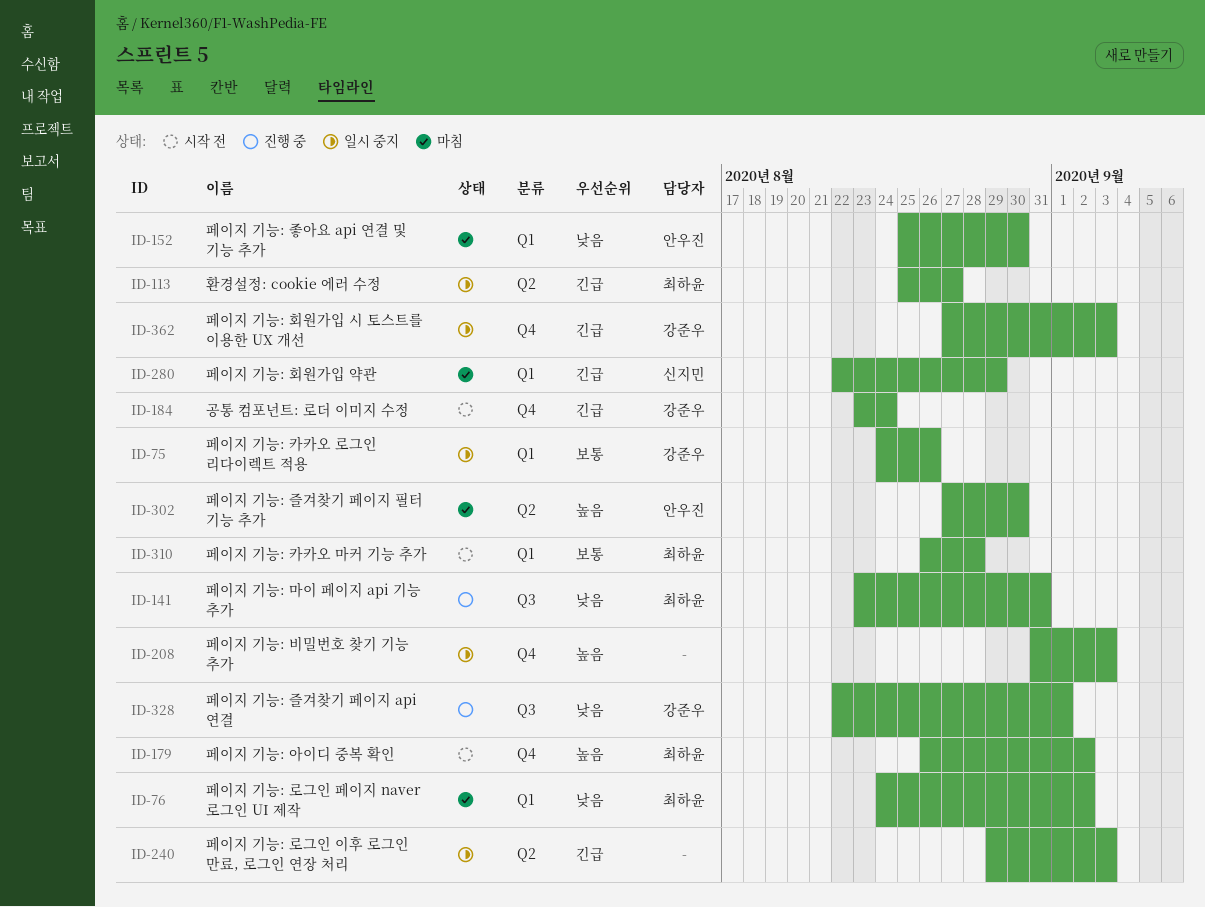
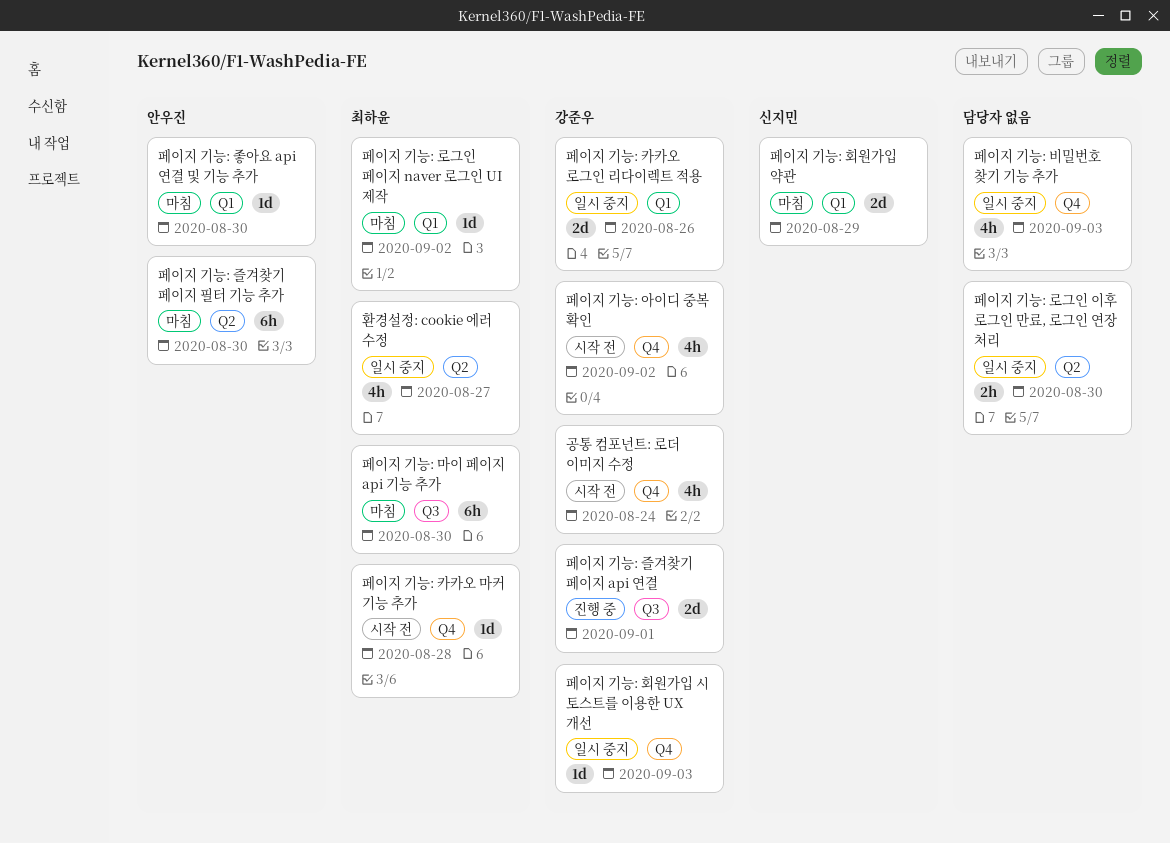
페이지 기능: 로그인 이후 로그인 만료, 로그인 연장 처리, due: Sep 3 -> Aug 30
페이지 기능: 마이 페이지 api 기능 추가, status: 진행 중 -> 마침
페이지 기능: 마이 페이지 api 기능 추가, due: Aug 31 -> Aug 30
페이지 기능: 아이디 중복 확인, owner: 최하윤 -> 강준우
페이지 기능: 카카오 마커 기능 추가, label: Q1 -> Q4

